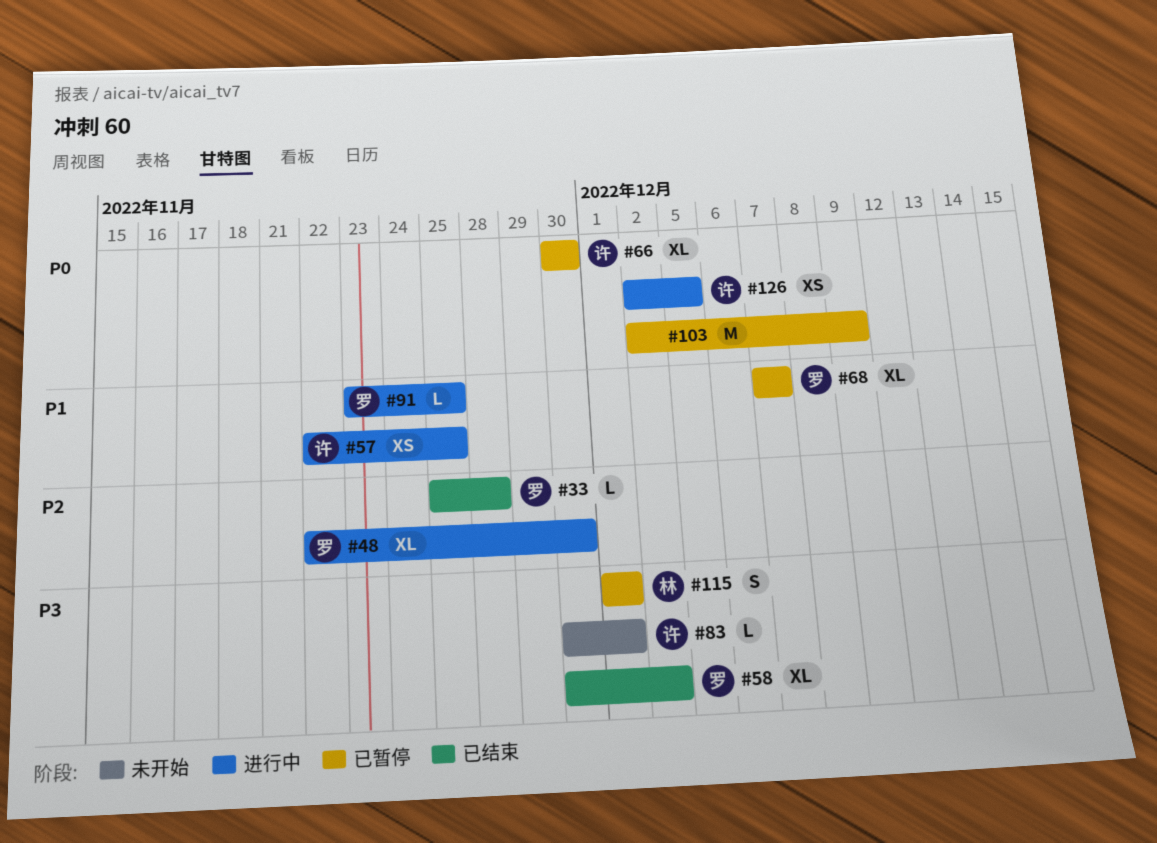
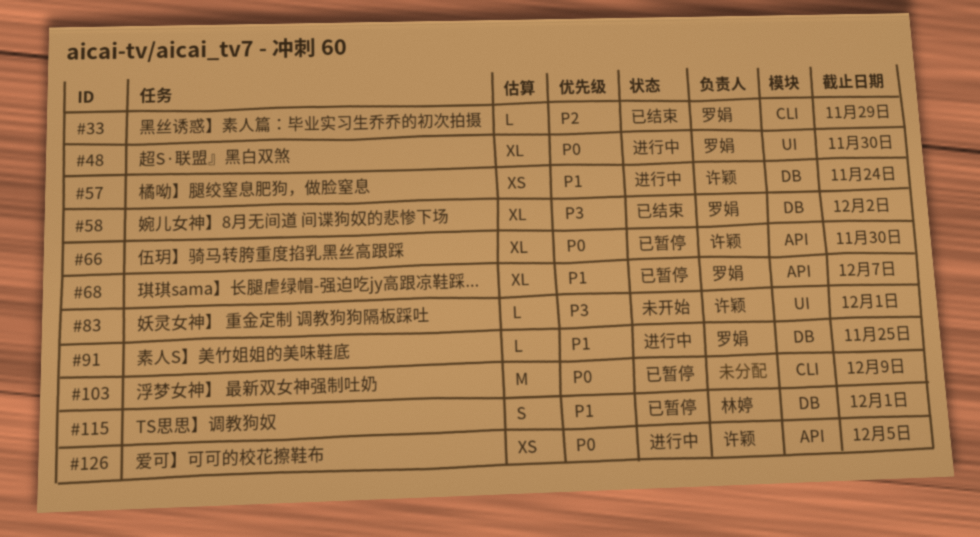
#33, due: Nov 28 -> Nov 29
#48, priority: P2 -> P0
#57, due: Nov 25 -> Nov 24
#115, priority: P3 -> P1

